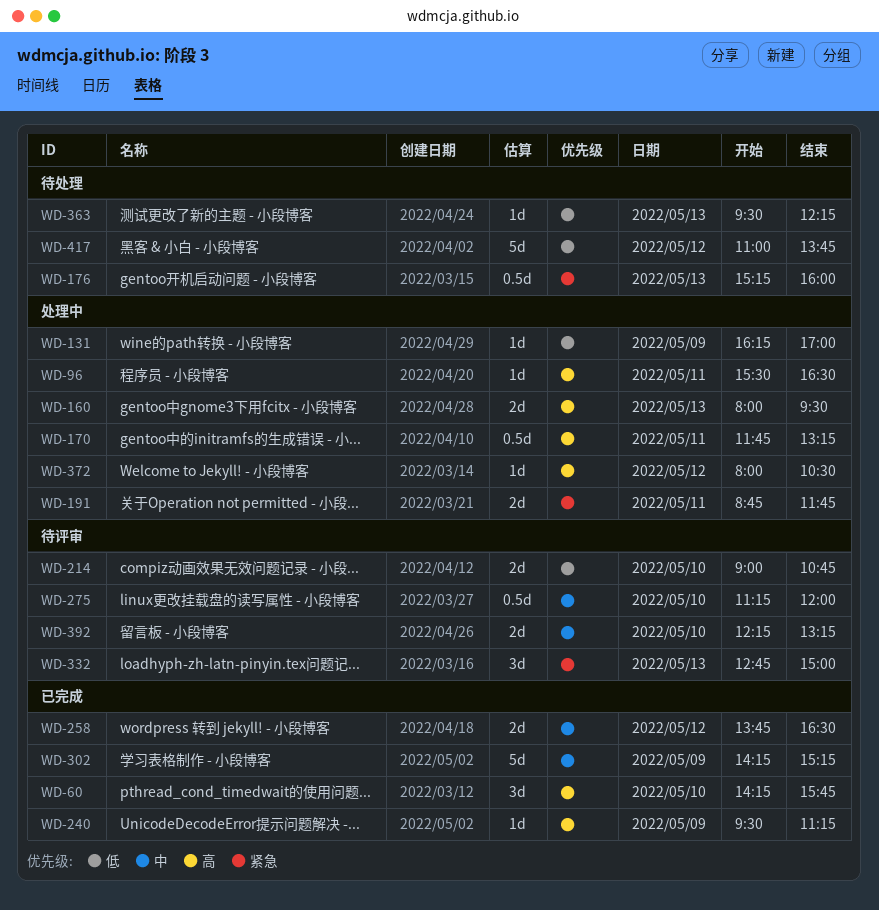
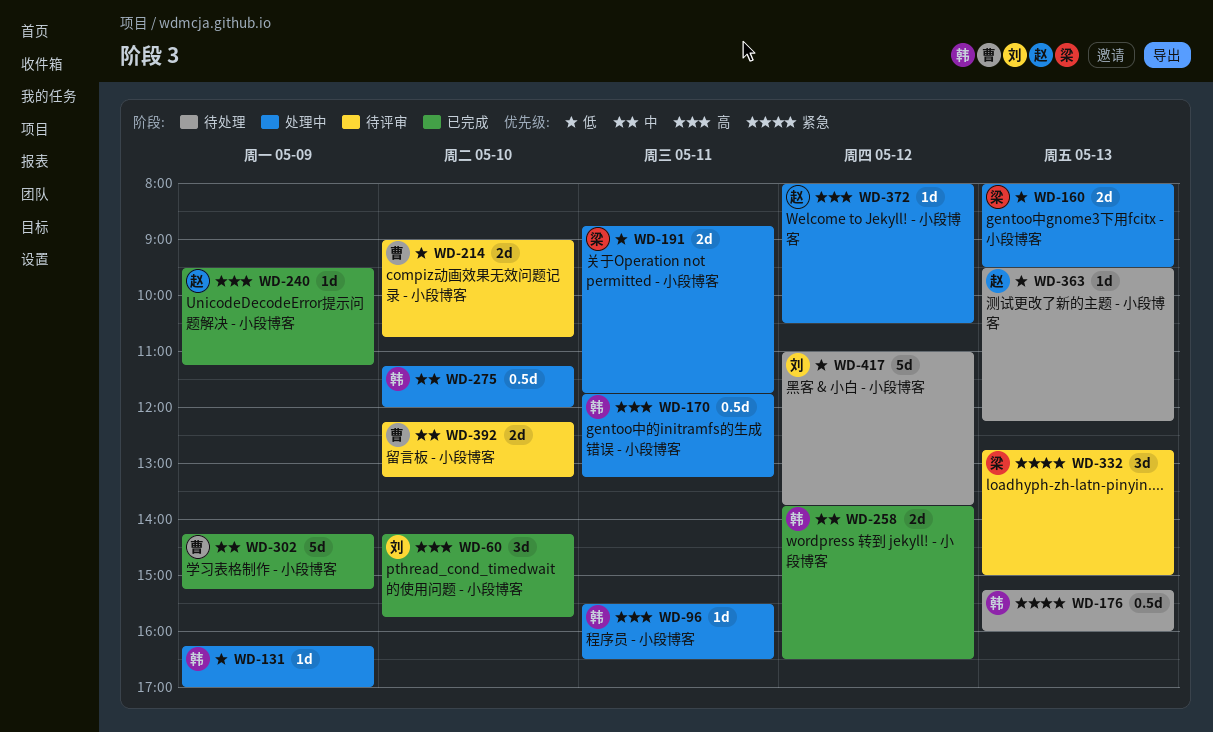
WD-160, priority: 高 -> 低
WD-191, priority: 紧急 -> 低
WD-275, status: 待评审 -> 处理中

